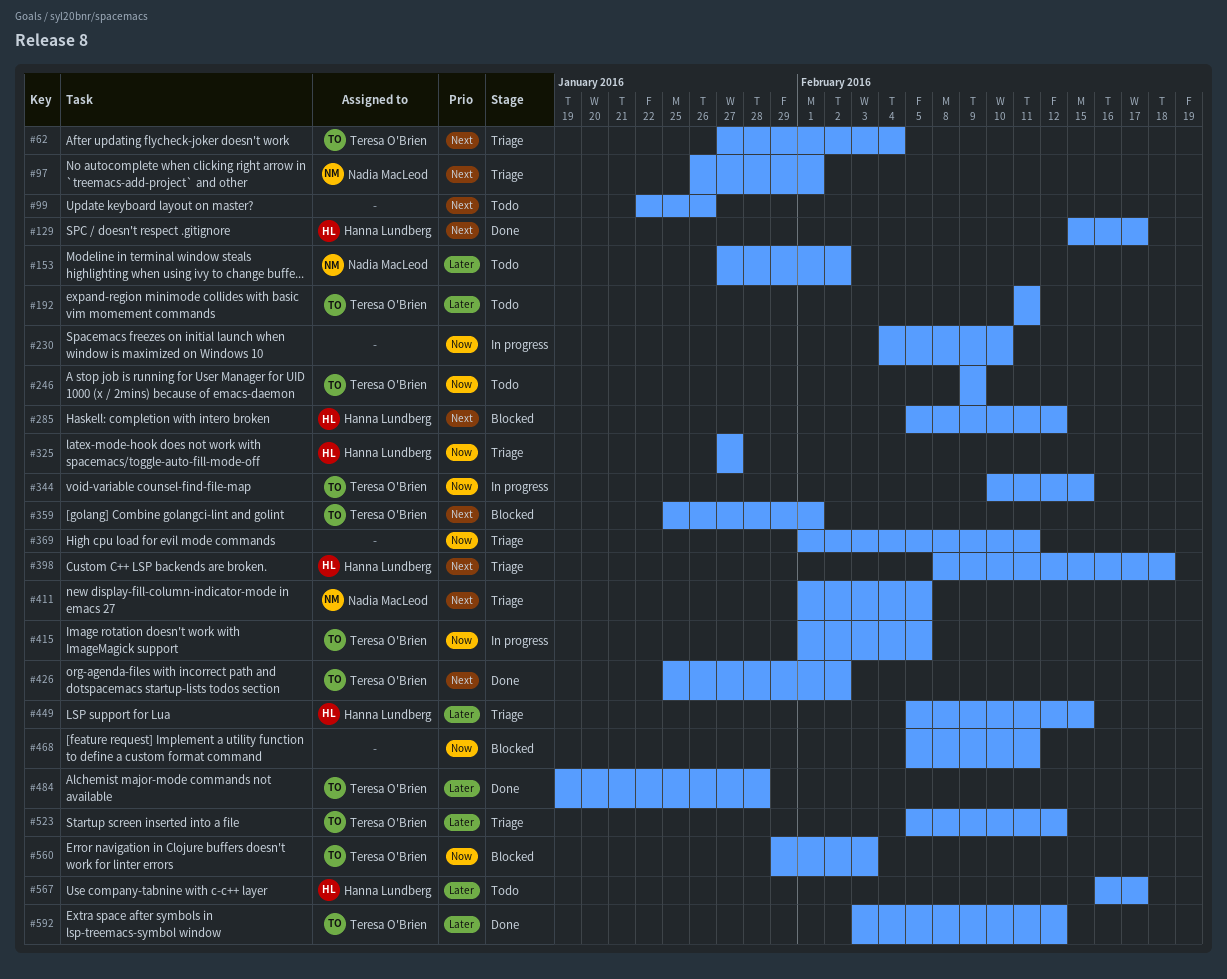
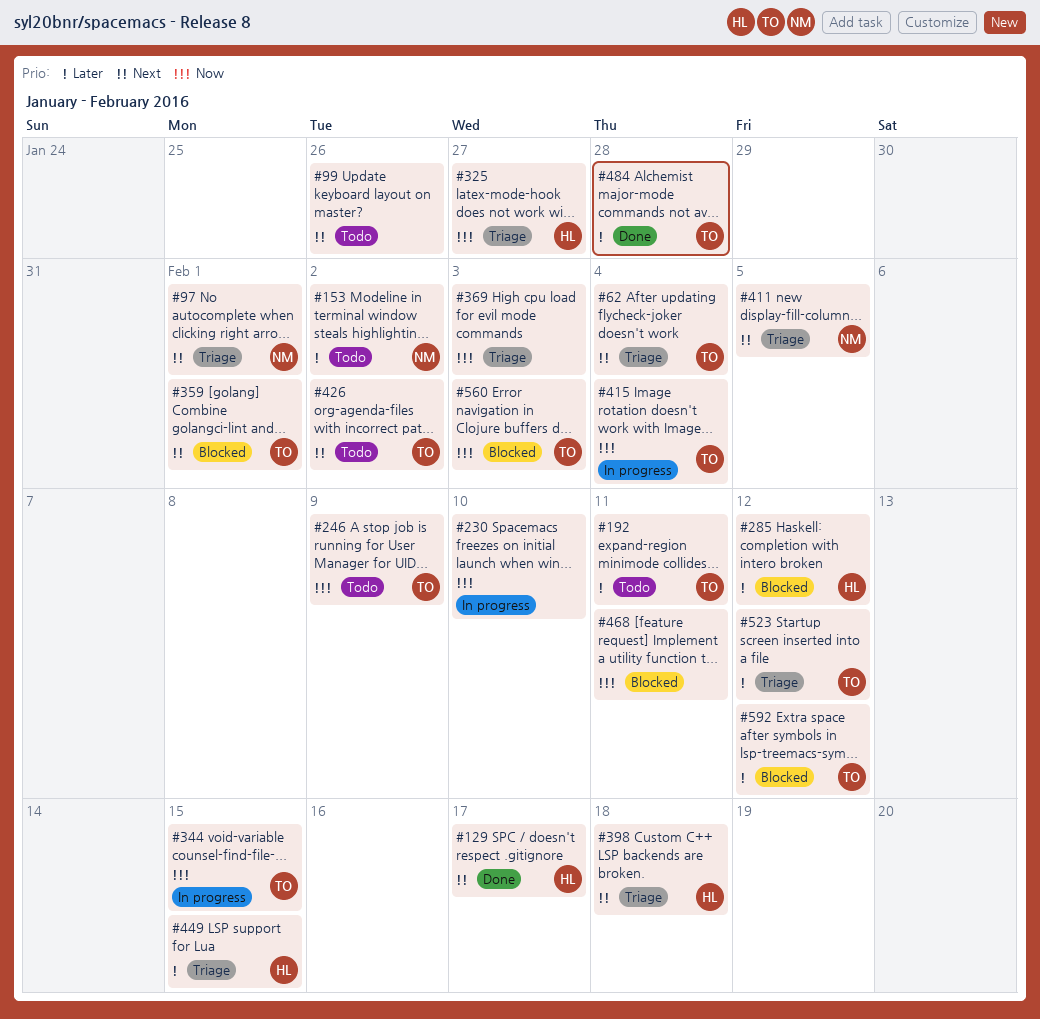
#285, priority: Next -> Later
#369, due: Feb 11 -> Feb 3
#415, due: Feb 5 -> Feb 4
#426, status: Done -> Todo
#567: present -> none
#592, status: Done -> Blocked

